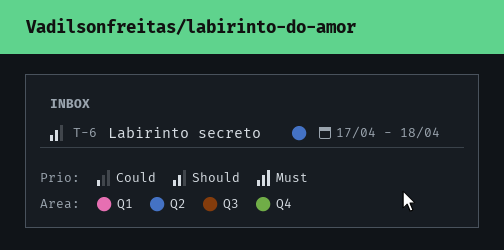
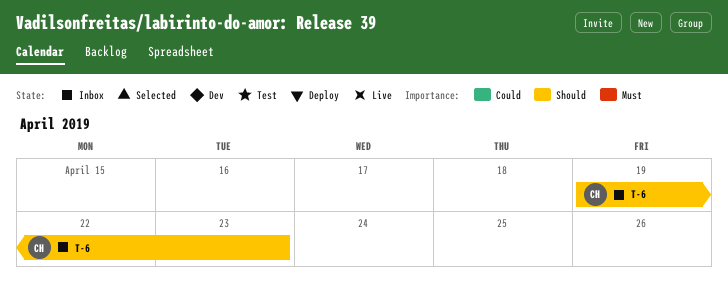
T-6, start: Apr 17 -> Apr 19
T-6, due: Apr 18 -> Apr 23

